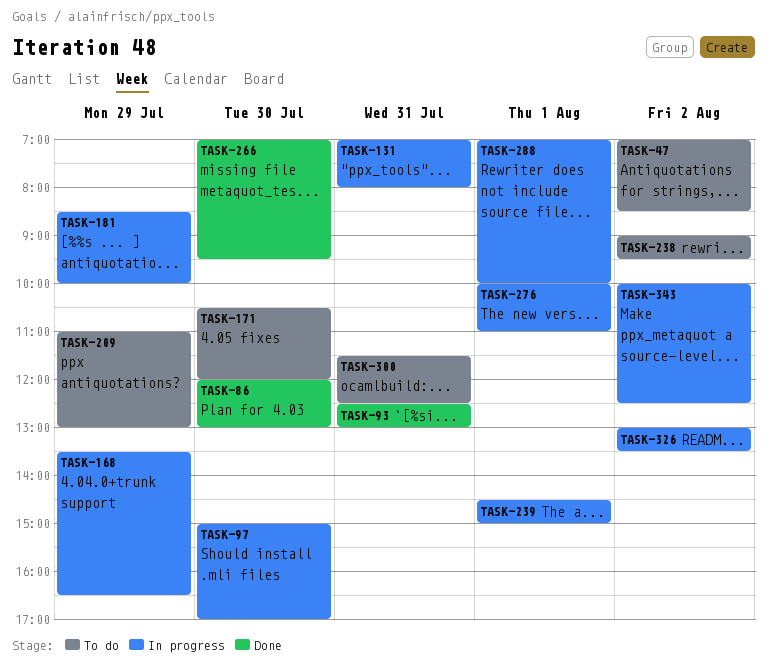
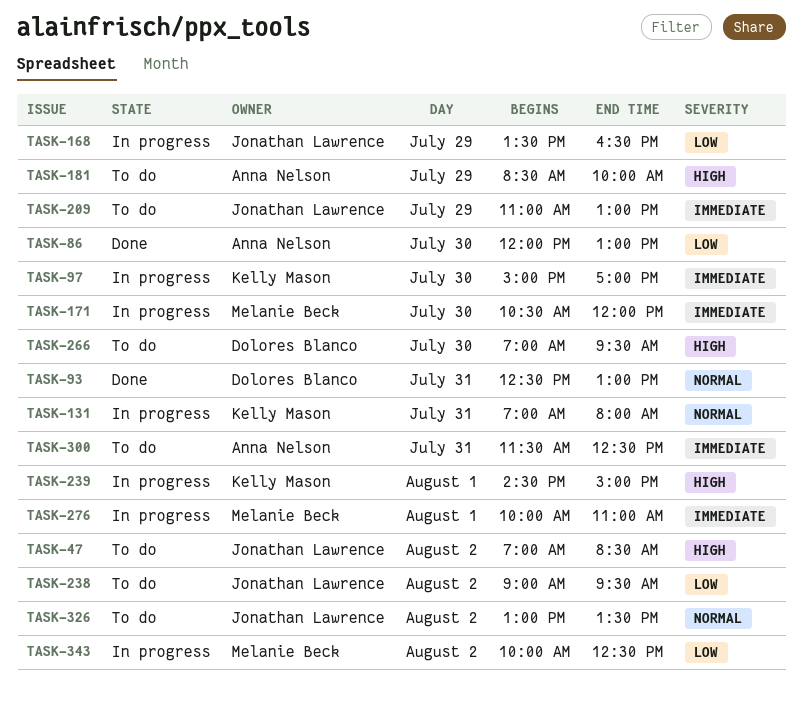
TASK-171, status: To do -> In progress
TASK-181, status: In progress -> To do
TASK-266, status: Done -> To do
TASK-288: present -> none
TASK-326, status: In progress -> To do

